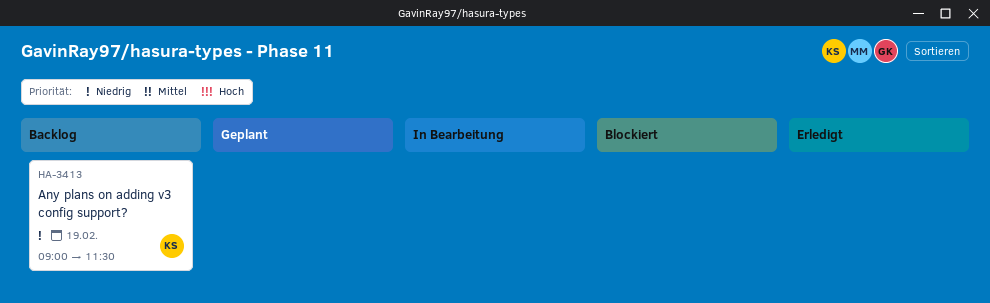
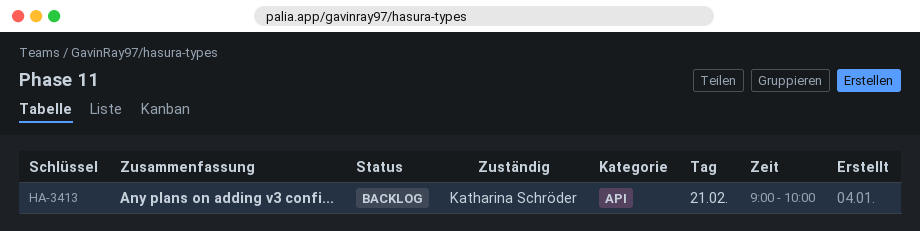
HA-3413, day: Feb 19 -> Feb 21
HA-3413, ends: 11:30 -> 10:00

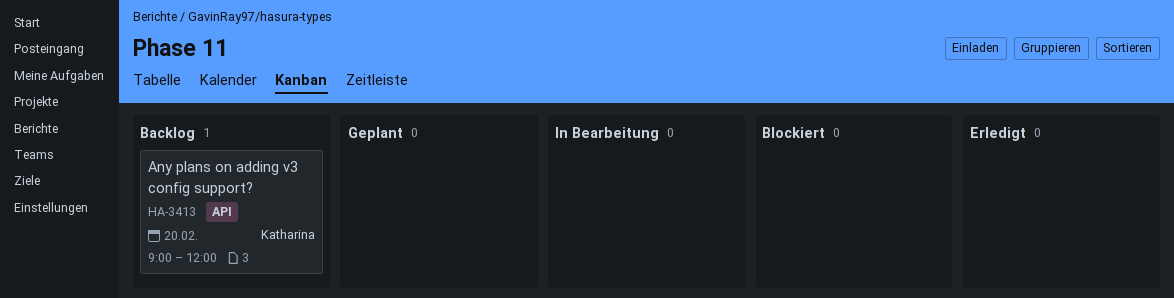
HA-3413, day: Feb 21 -> Feb 20
HA-3413, ends: 10:00 -> 12:00

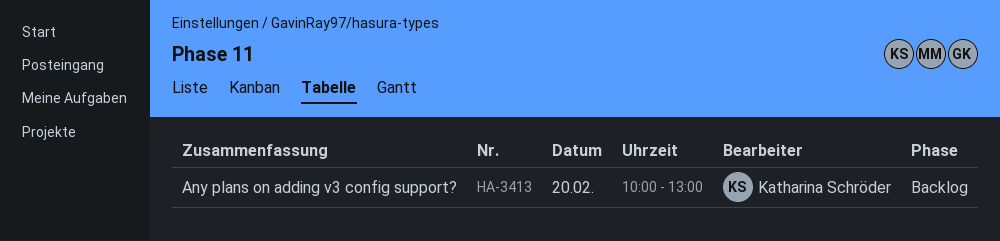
HA-3413, begins: 09:00 -> 10:00
HA-3413, ends: 12:00 -> 13:00

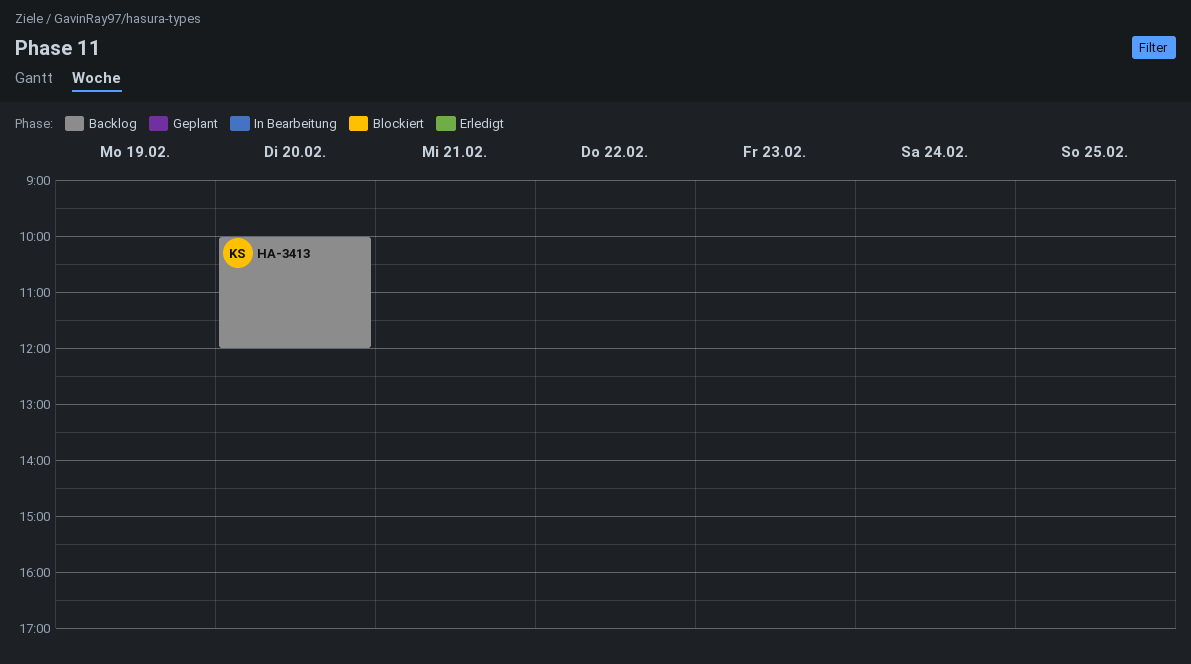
HA-3413, ends: 13:00 -> 12:00

